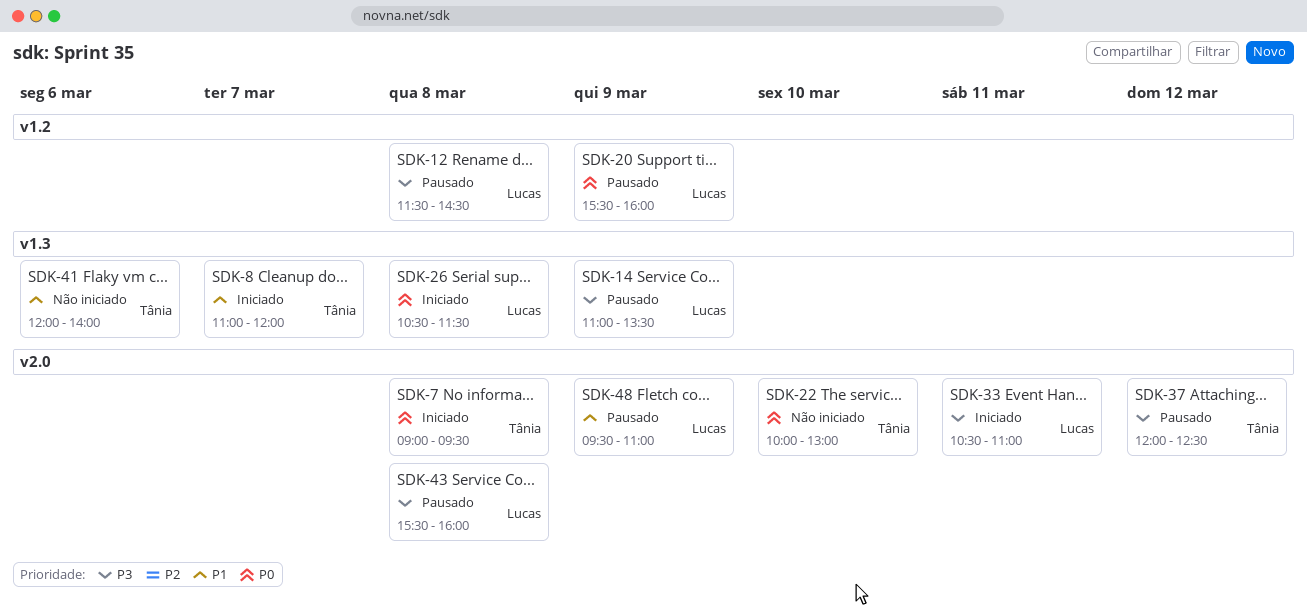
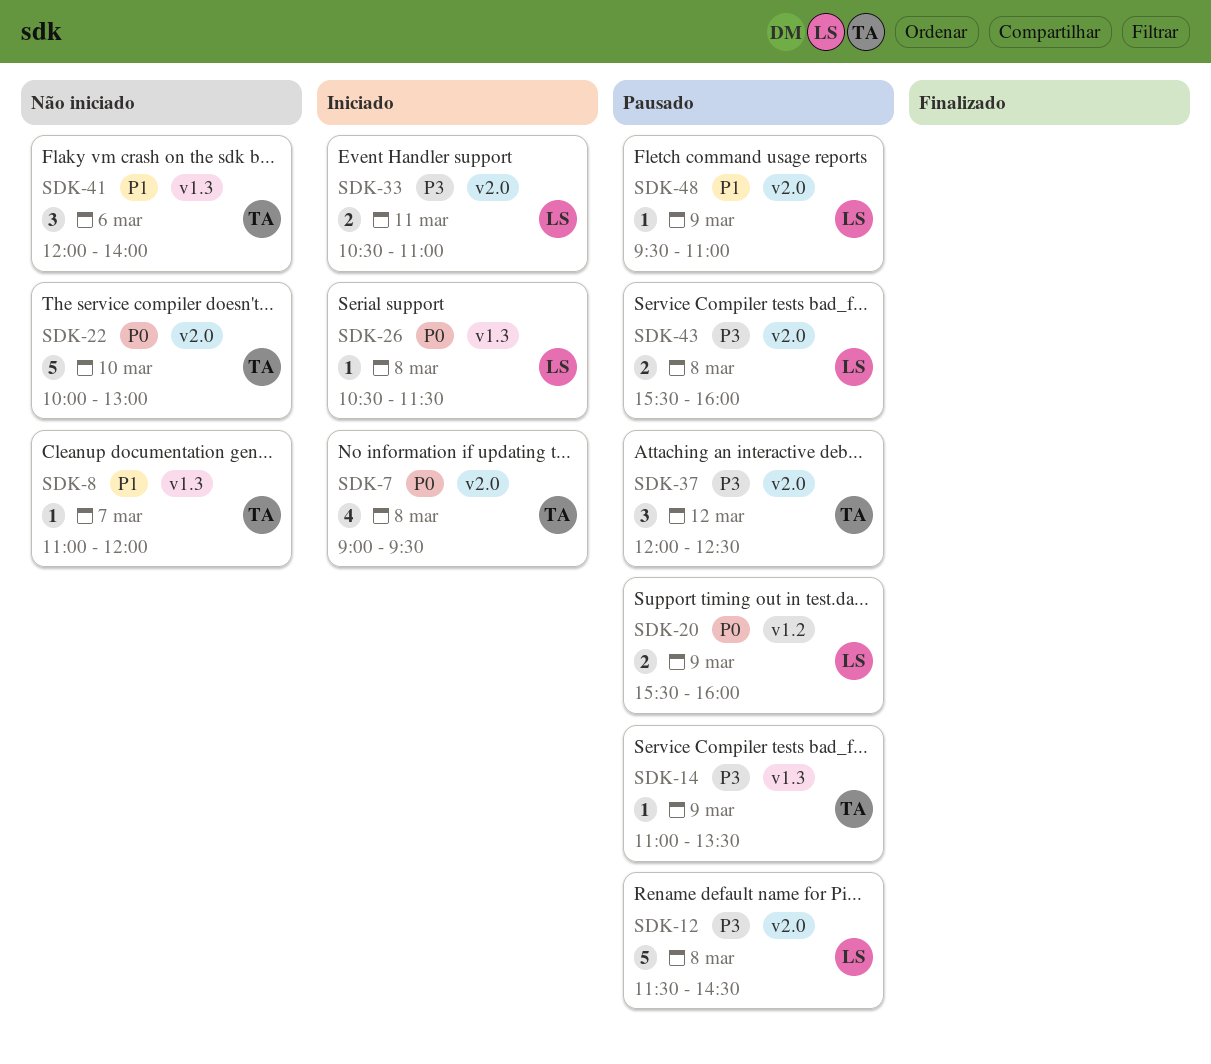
SDK-8, status: Iniciado -> Não iniciado
SDK-12, label: v1.2 -> v2.0
SDK-14, owner: Lucas -> Tânia

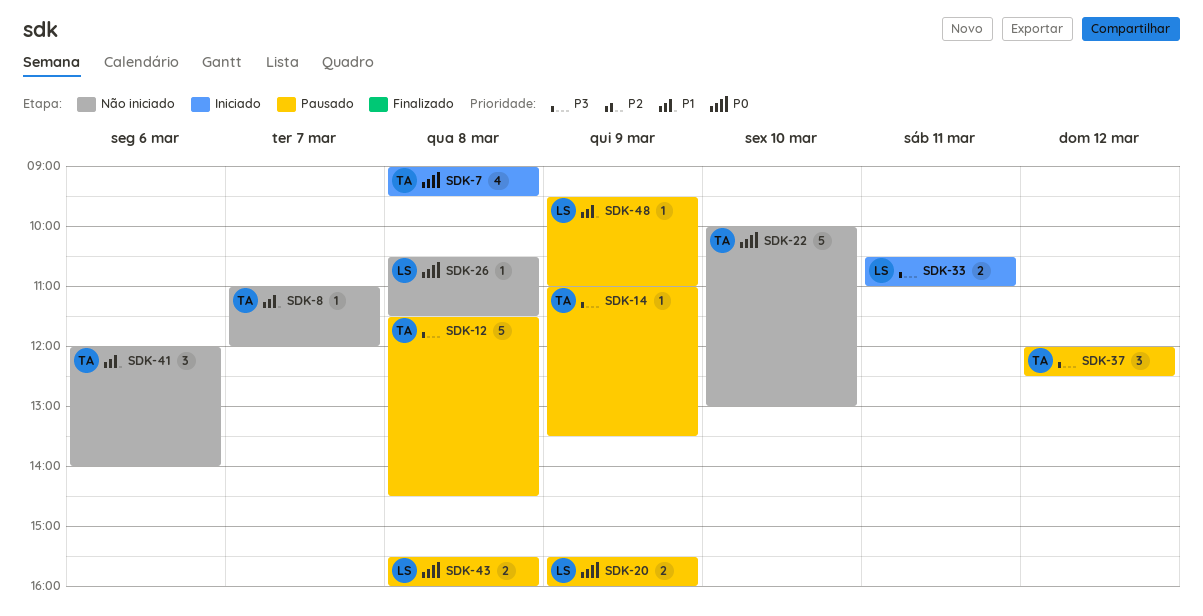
SDK-12, owner: LS -> TA
SDK-26, status: Iniciado -> Não iniciado
SDK-43, priority: P3 -> P0

